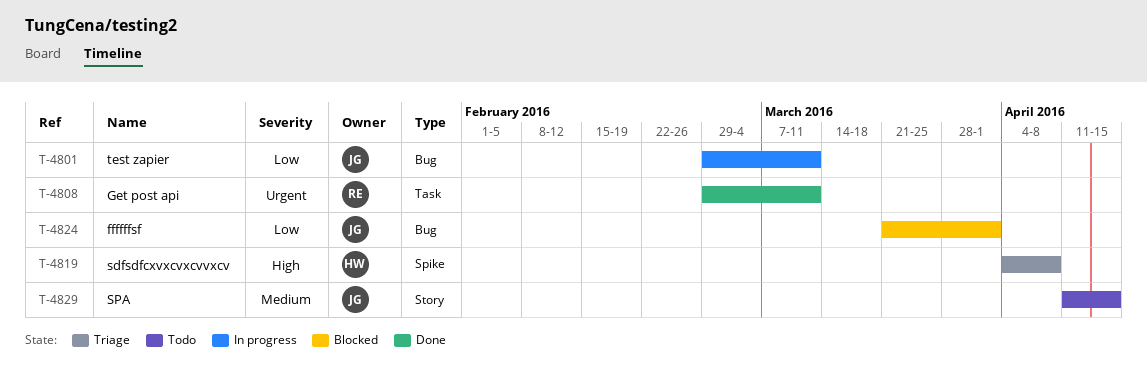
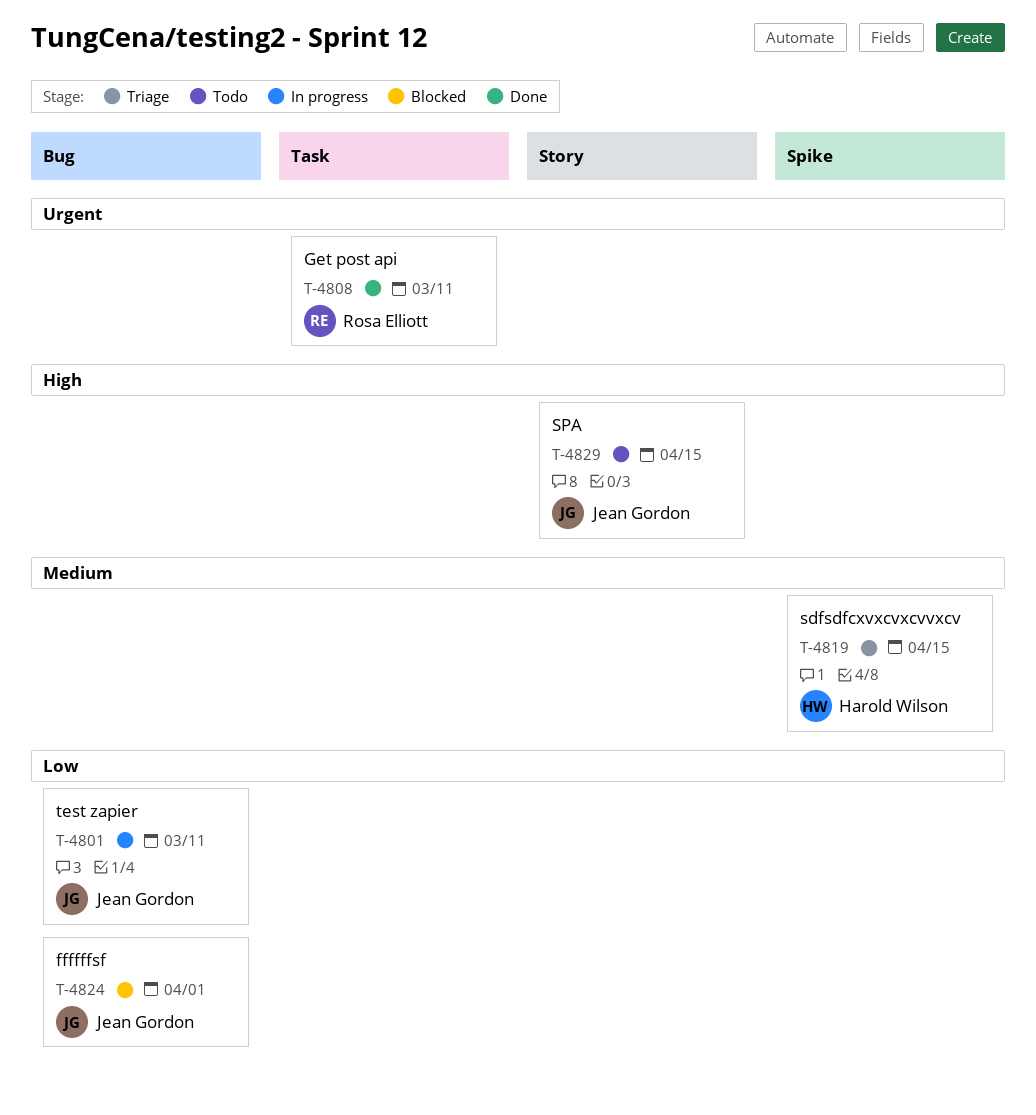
T-4819, priority: High -> Medium
T-4819, due: Apr 8 -> Apr 15
T-4829, priority: Medium -> High

